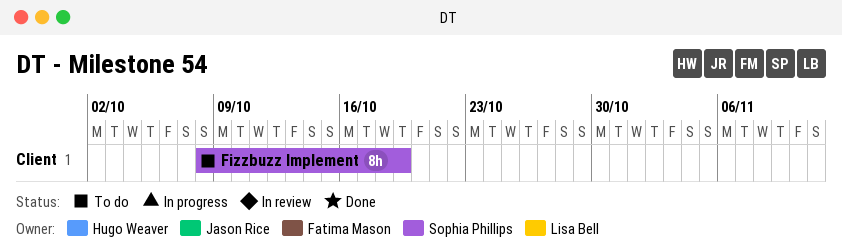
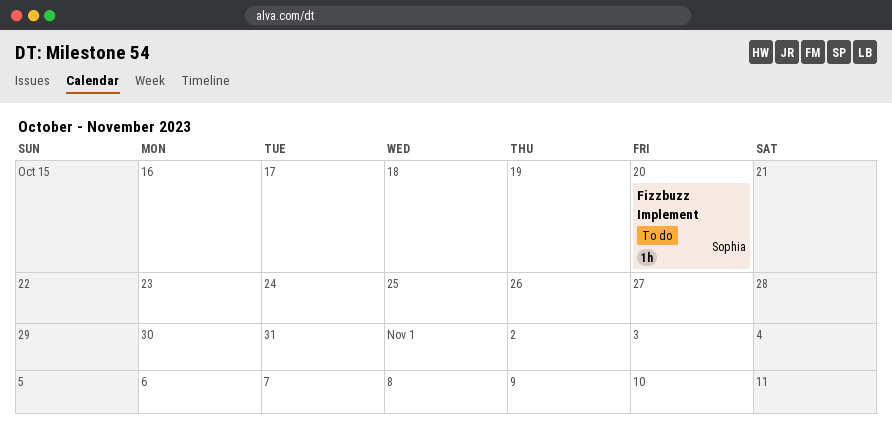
Fizzbuzz Implement, estimate: 8h -> 1h
Fizzbuzz Implement, due: Oct 19 -> Oct 20

